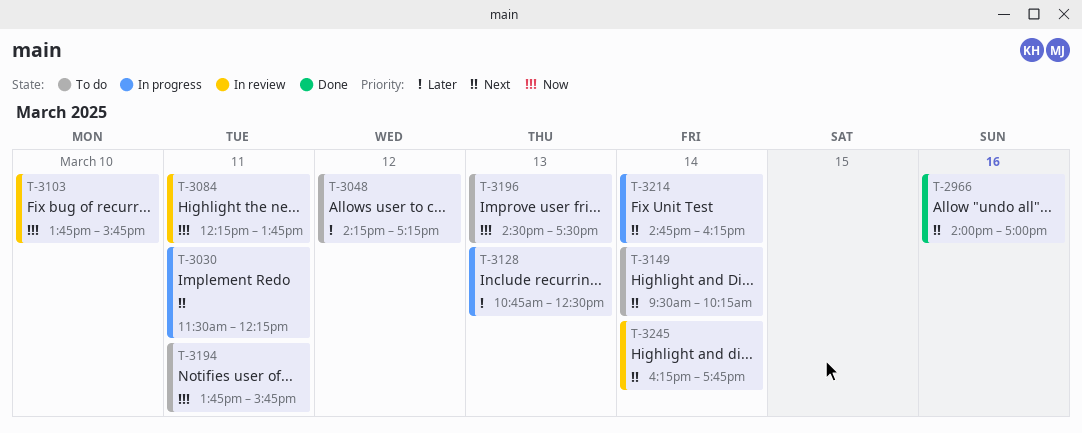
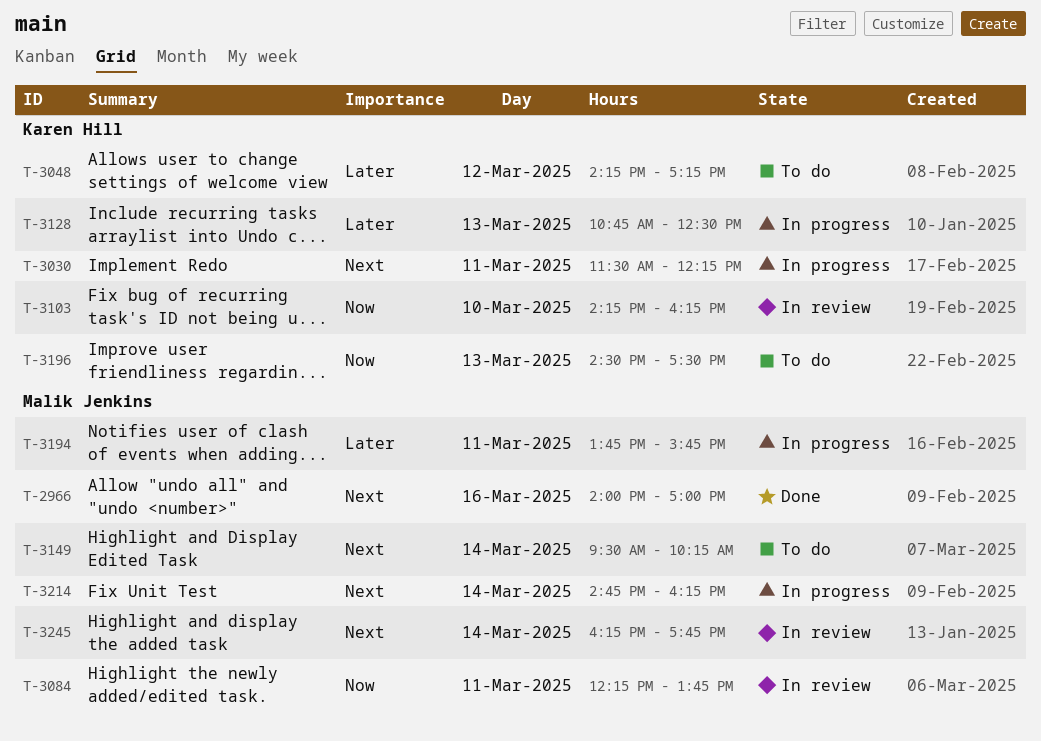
T-3103, begins: 13:45 -> 14:15
T-3103, ends: 15:45 -> 16:15
T-3194, status: To do -> In progress
T-3194, priority: Now -> Later

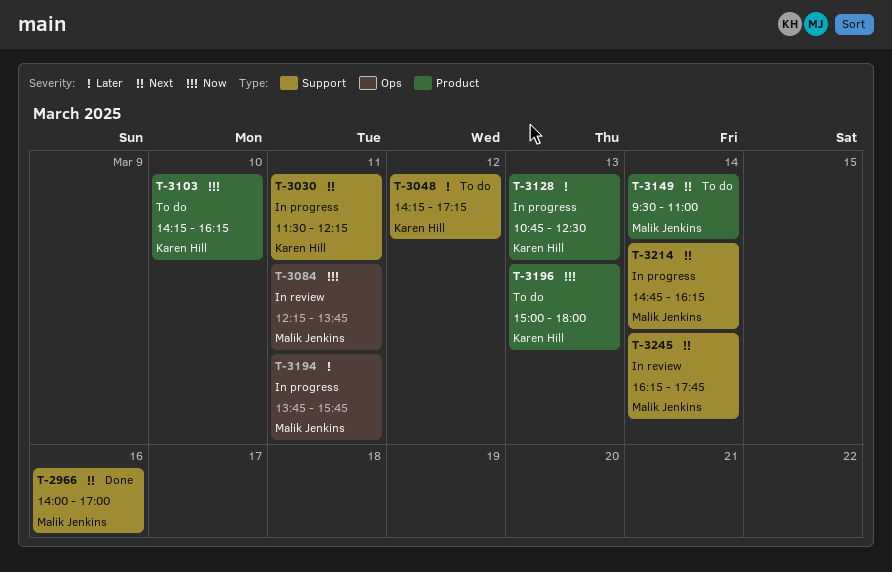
T-3103, status: In review -> To do
T-3149, ends: 10:15 -> 11:00
T-3196, begins: 14:30 -> 15:00
T-3196, ends: 17:30 -> 18:00

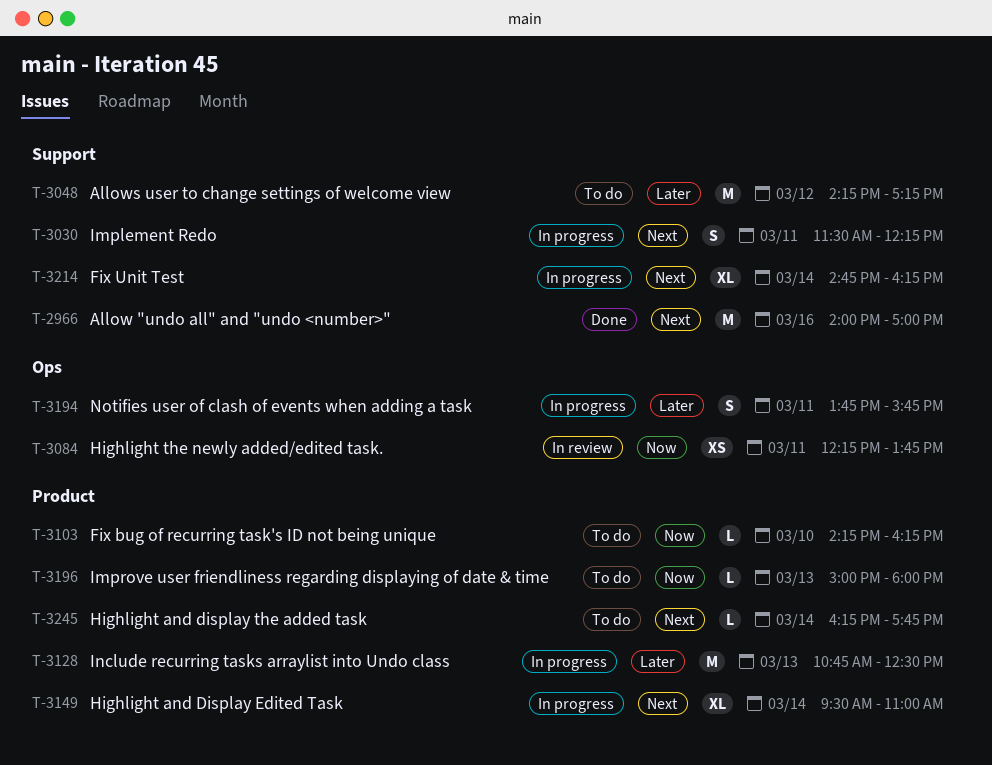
T-3149, status: To do -> In progress
T-3245, status: In review -> To do
T-3245, label: Support -> Product

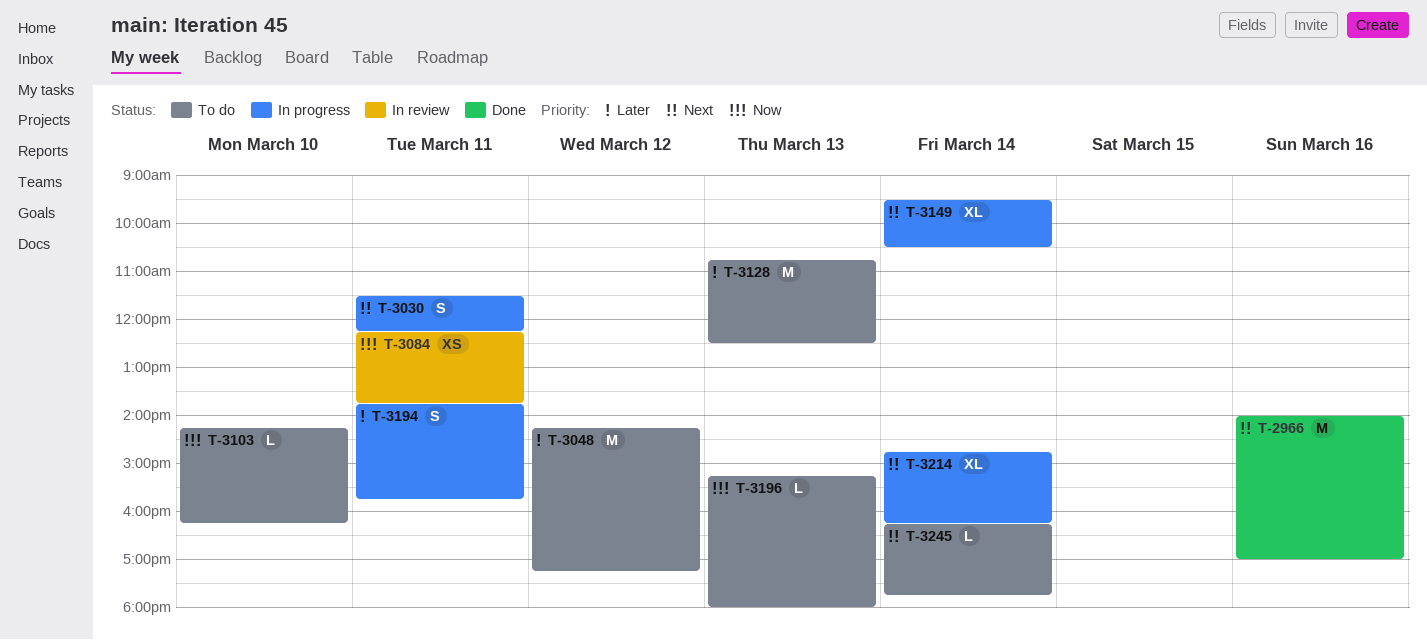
T-3128, status: In progress -> To do
T-3149, ends: 11:00 -> 10:30
T-3196, begins: 15:00 -> 15:15

